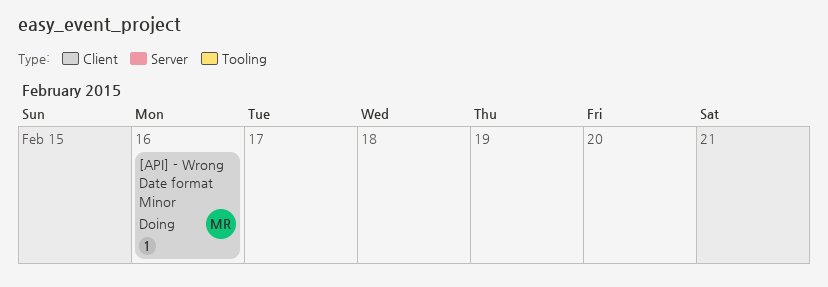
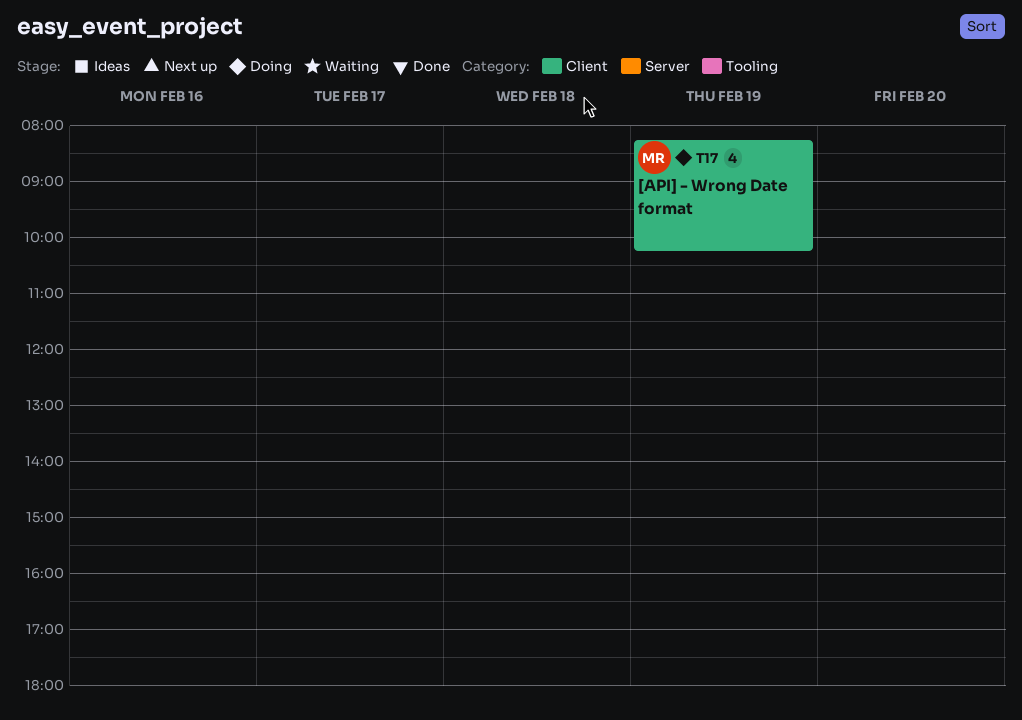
[API] - Wrong Date format, estimate: 1 -> 4
[API] - Wrong Date format, day: Feb 16 -> Feb 19

